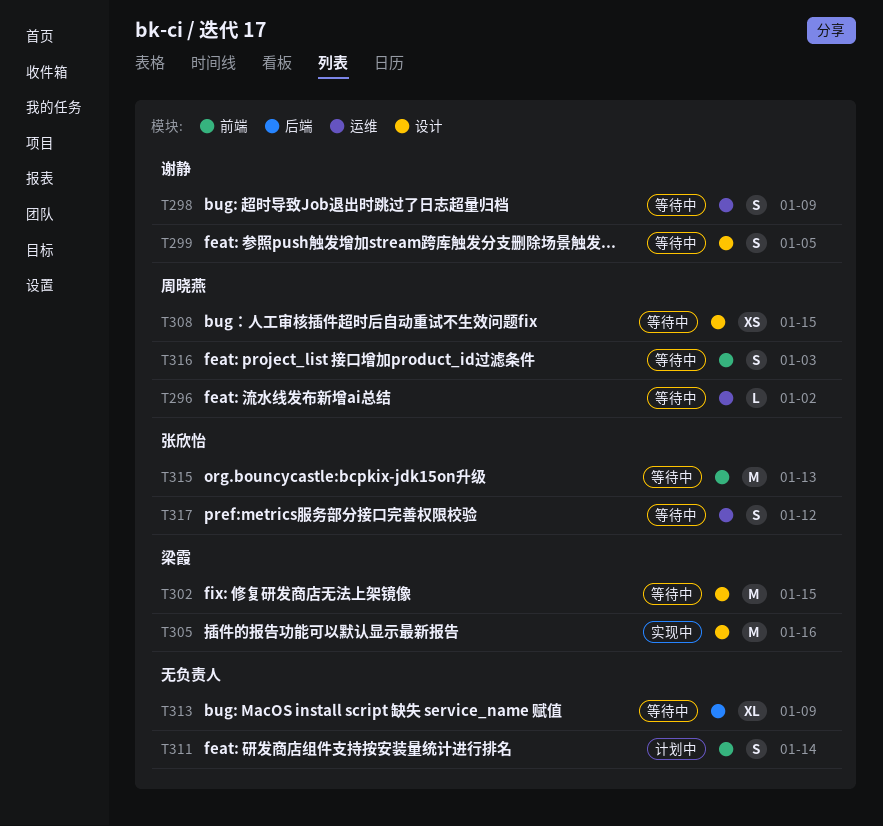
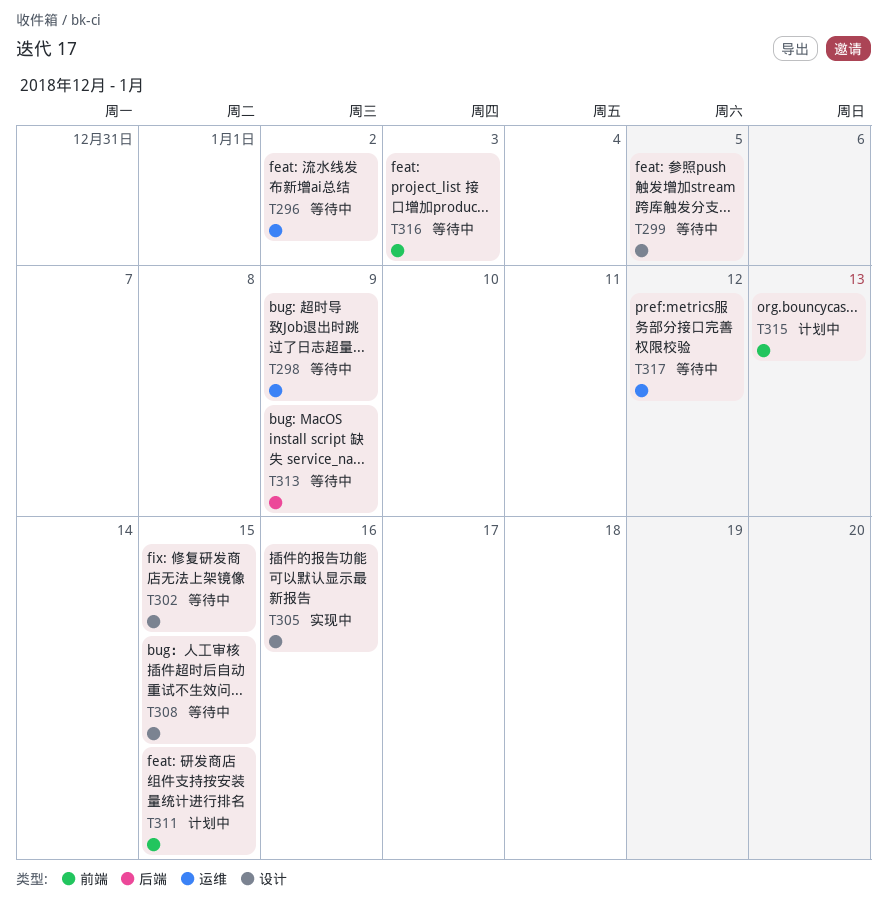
T311, due: Jan 14 -> Jan 15
T315, status: 等待中 -> 计划中

